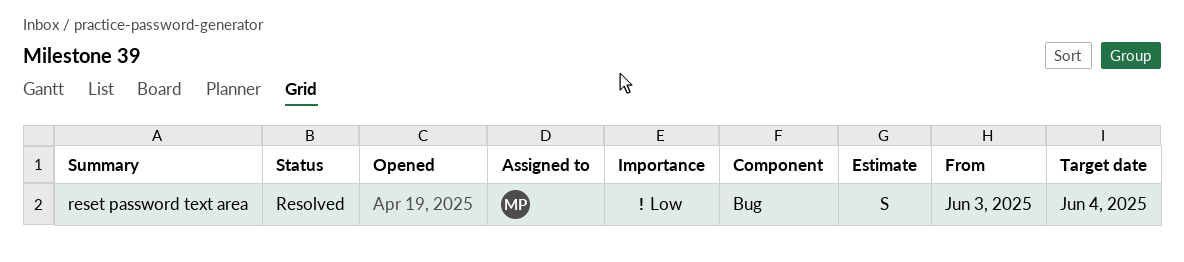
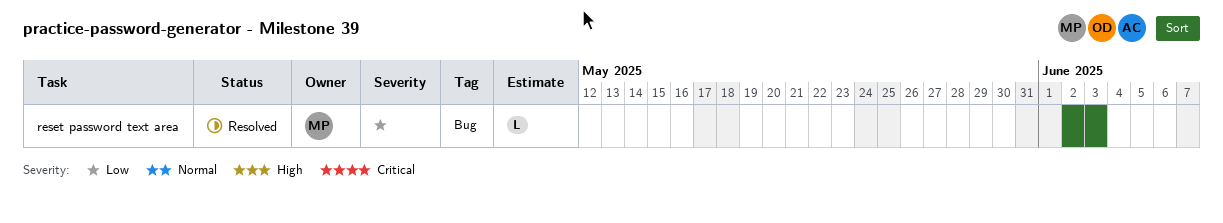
reset password text area, estimate: S -> L
reset password text area, start: Jun 3 -> Jun 2
reset password text area, due: Jun 4 -> Jun 3

